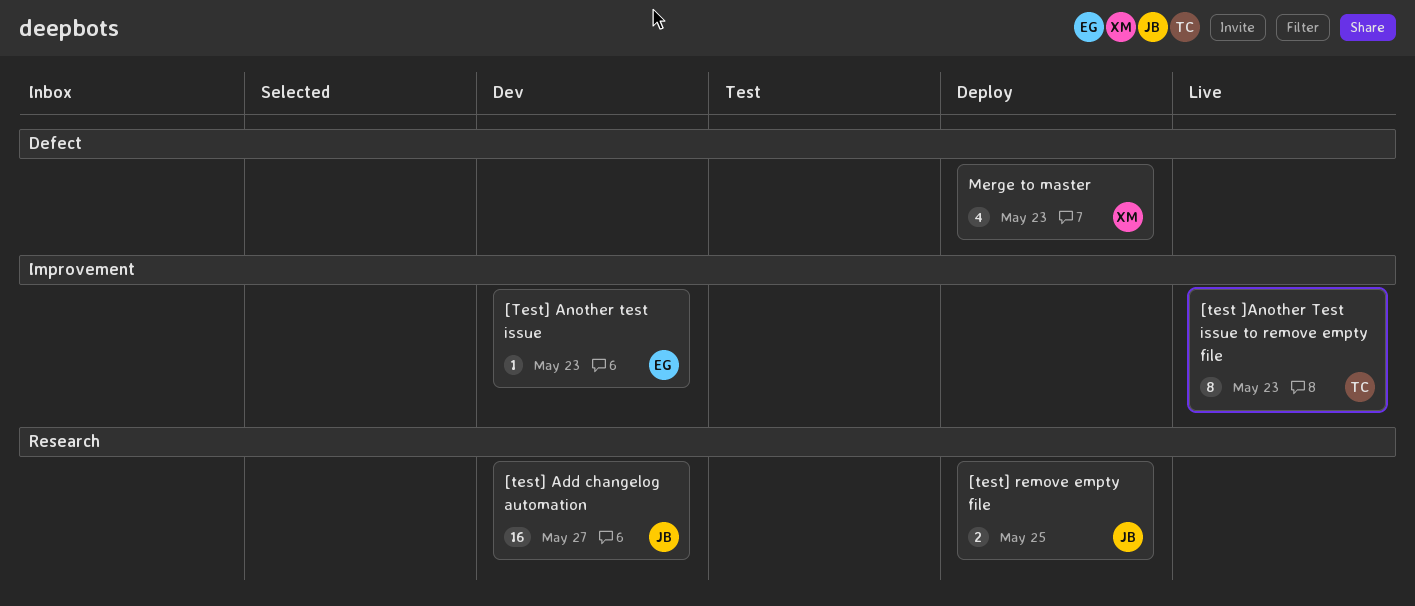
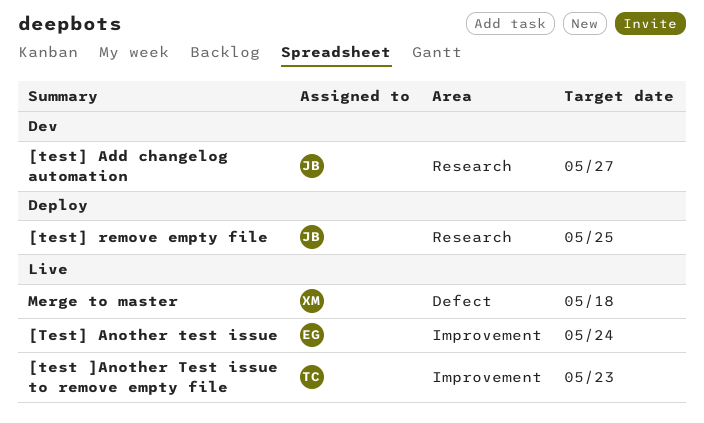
[Test] Another test issue, status: Dev -> Live
[Test] Another test issue, due: May 23 -> May 24
Merge to master, status: Deploy -> Live
Merge to master, due: May 23 -> May 18

